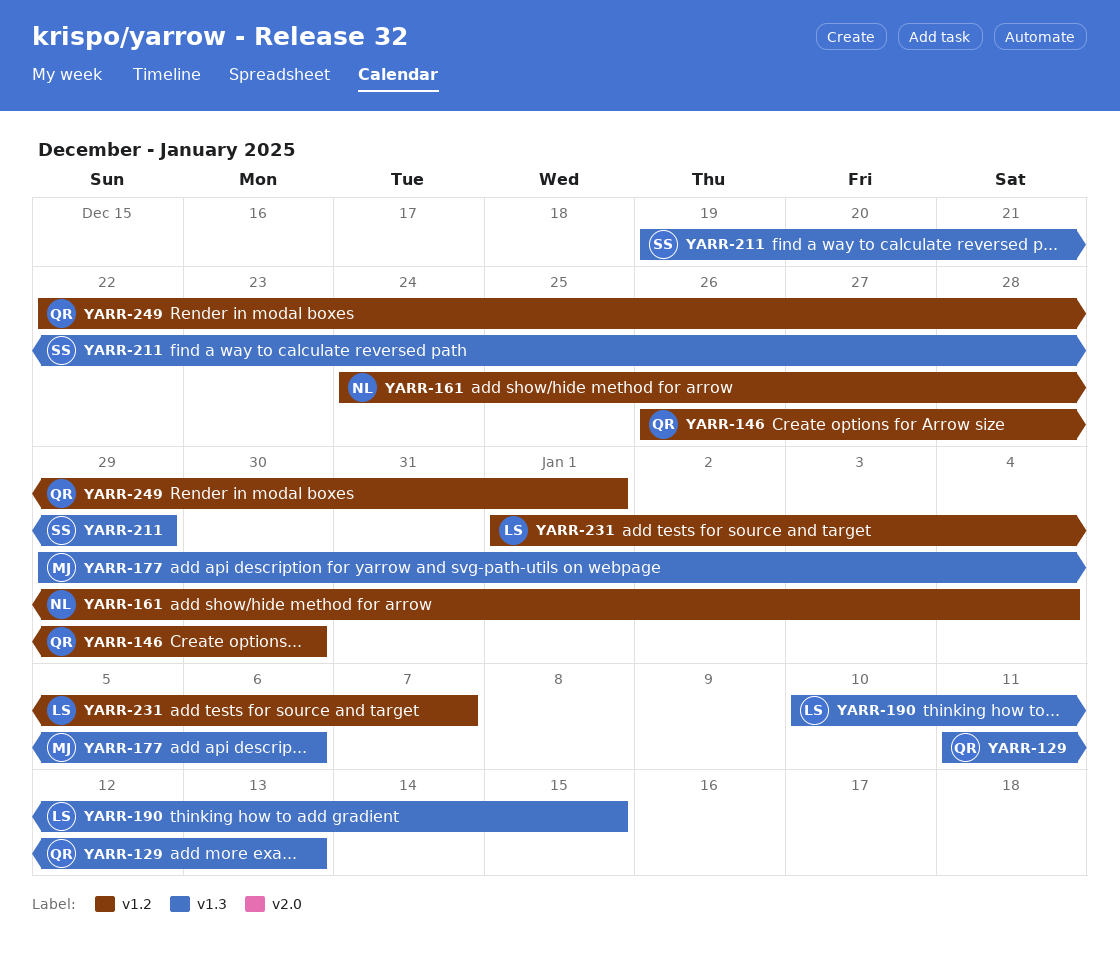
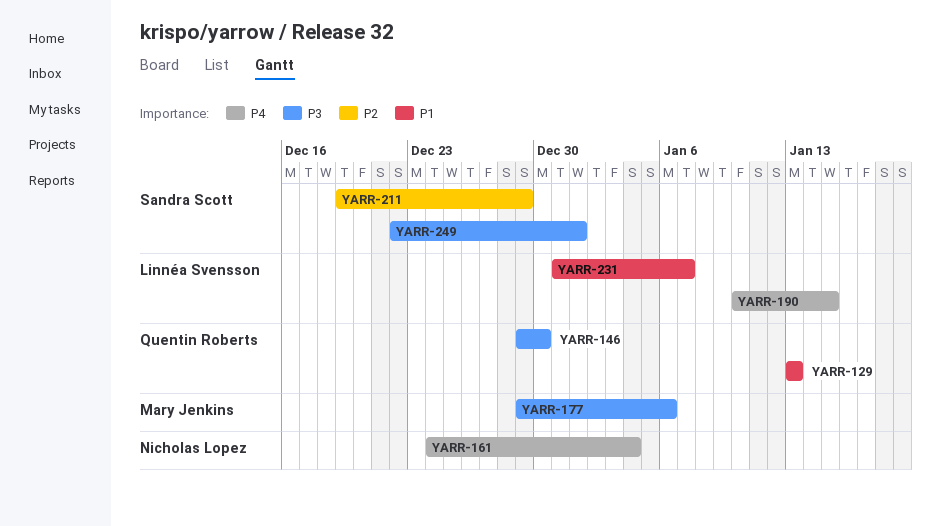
YARR-129, start: Jan 11 -> Jan 13
YARR-146, start: Dec 26 -> Dec 29
YARR-231, start: Jan 1 -> Dec 31
YARR-249, owner: Quentin Roberts -> Sandra Scott

